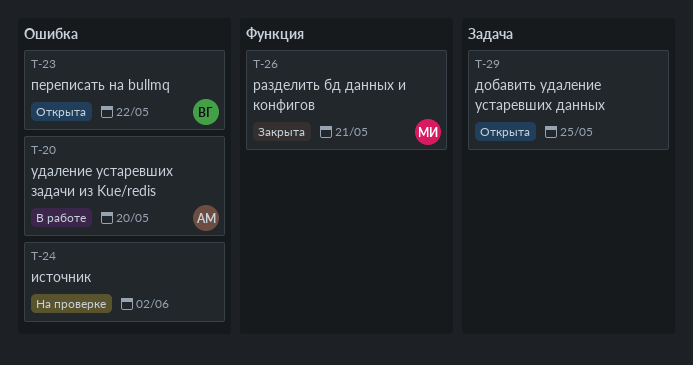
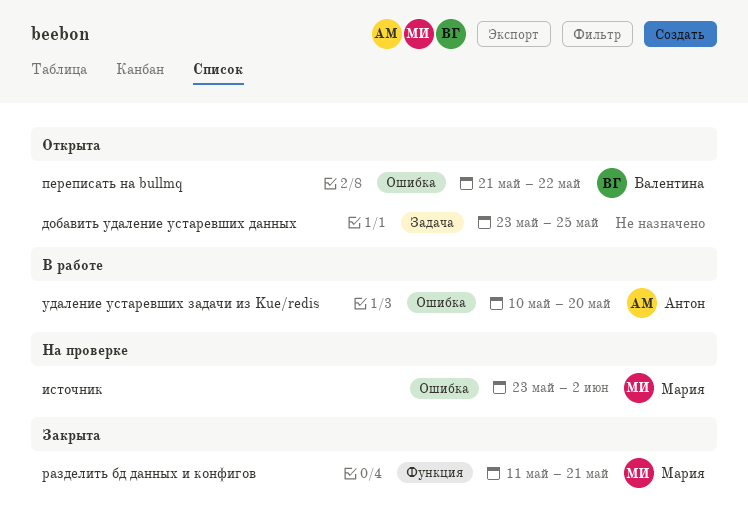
источник, owner: none -> Мария

